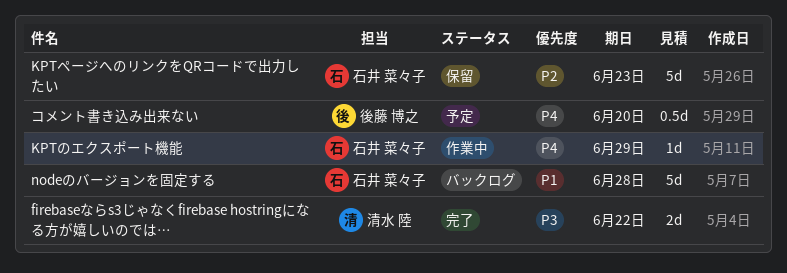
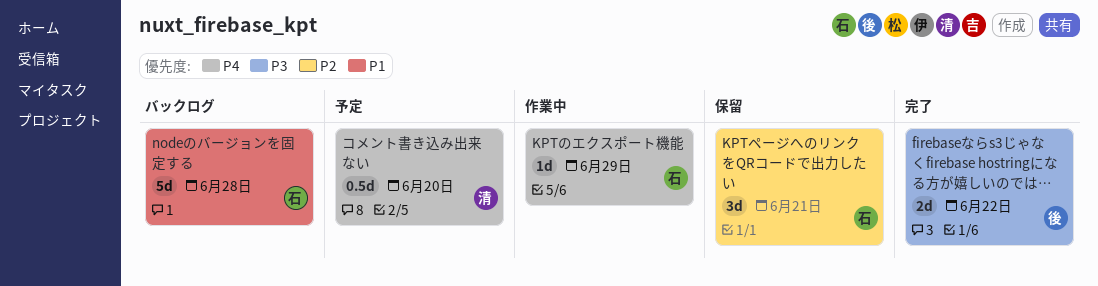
firebaseならs3じゃなくfirebase hostringになる方が嬉しいのでは…, owner: 清水 陸 -> 後藤 博之
KPTページへのリンクをQRコードで出力したい, estimate: 5d -> 3d
KPTページへのリンクをQRコードで出力したい, due: Jun 23 -> Jun 21
コメント書き込み出来ない, owner: 後藤 博之 -> 清水 陸

